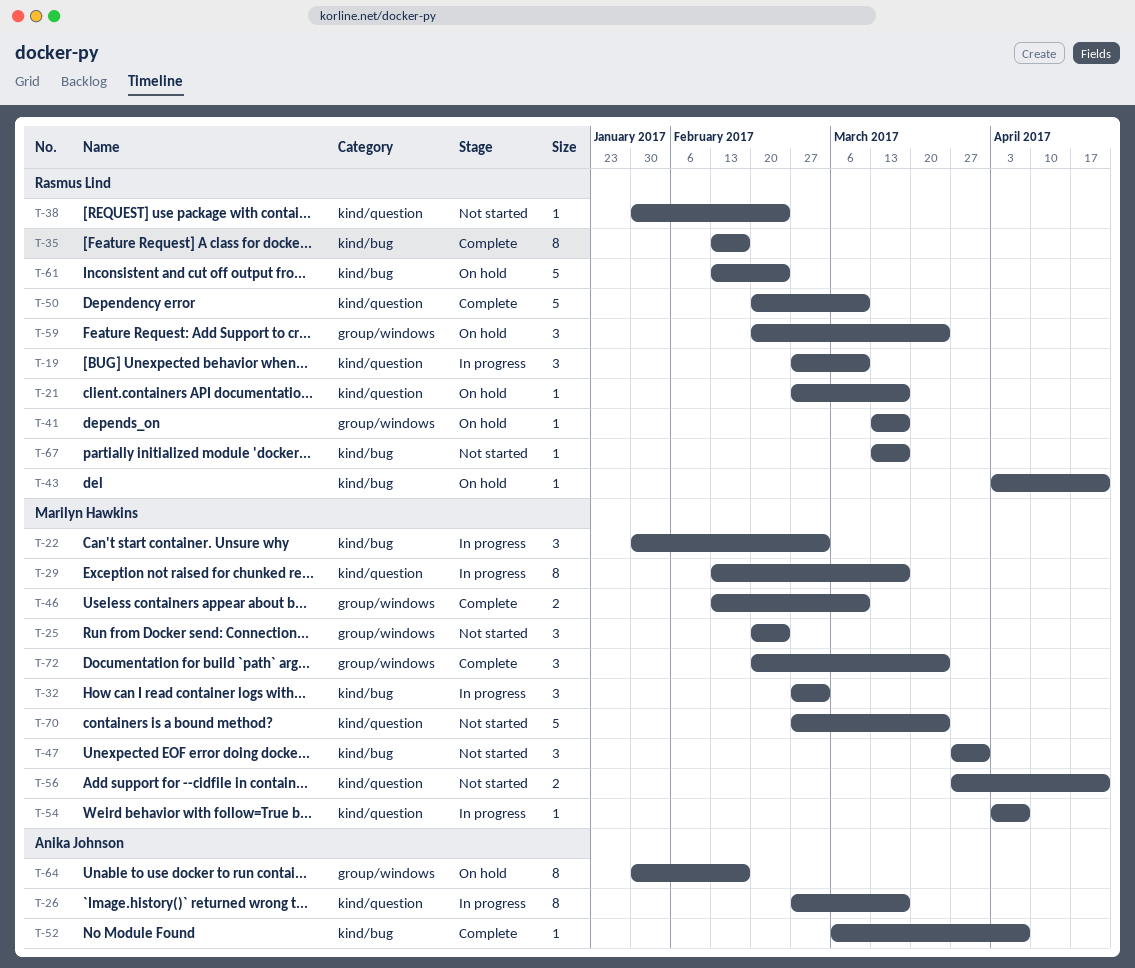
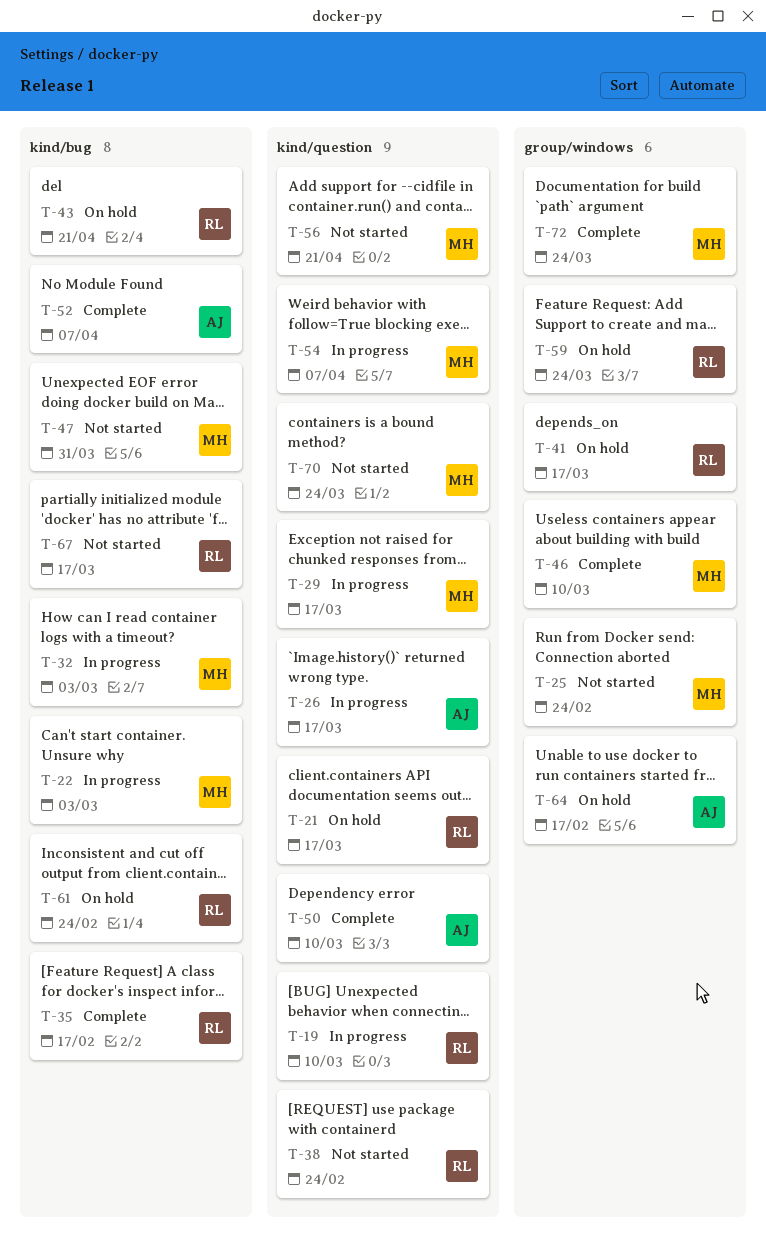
T-50, owner: Rasmus Lind -> Anika Johnson

